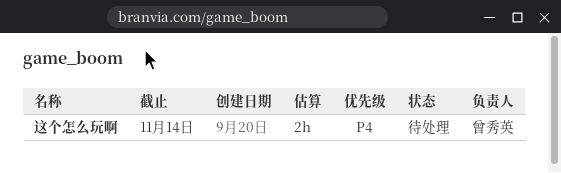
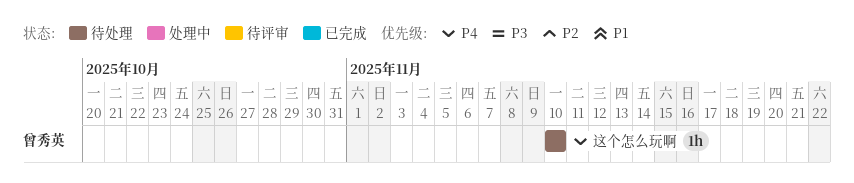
这个怎么玩啊, estimate: 2h -> 1h
这个怎么玩啊, due: Nov 14 -> Nov 10

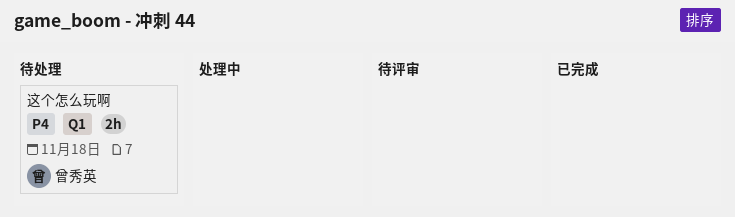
这个怎么玩啊, estimate: 1h -> 2h
这个怎么玩啊, due: Nov 10 -> Nov 18

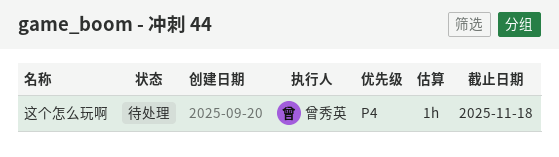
这个怎么玩啊, estimate: 2h -> 1h

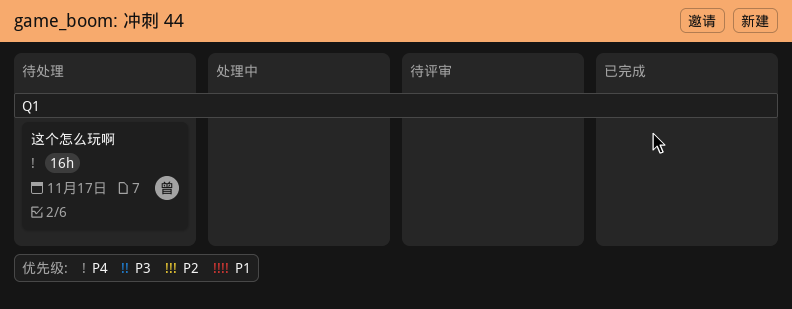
这个怎么玩啊, estimate: 1h -> 16h
这个怎么玩啊, due: Nov 18 -> Nov 17

